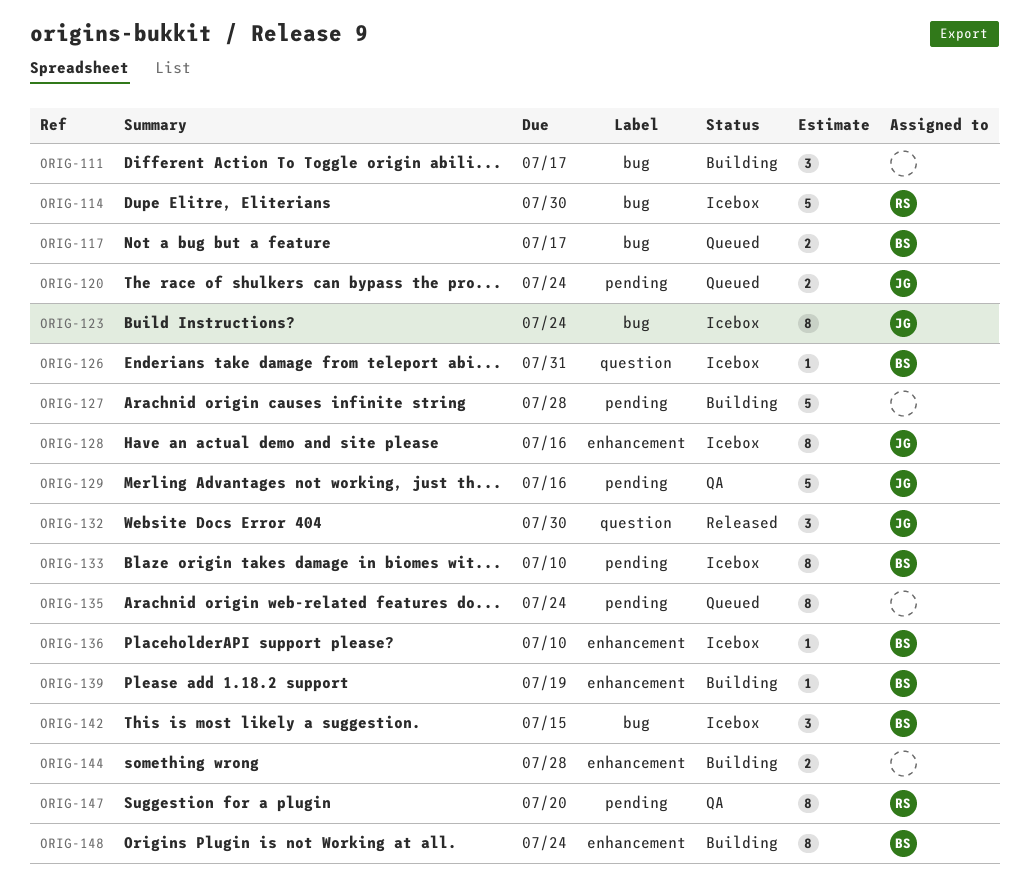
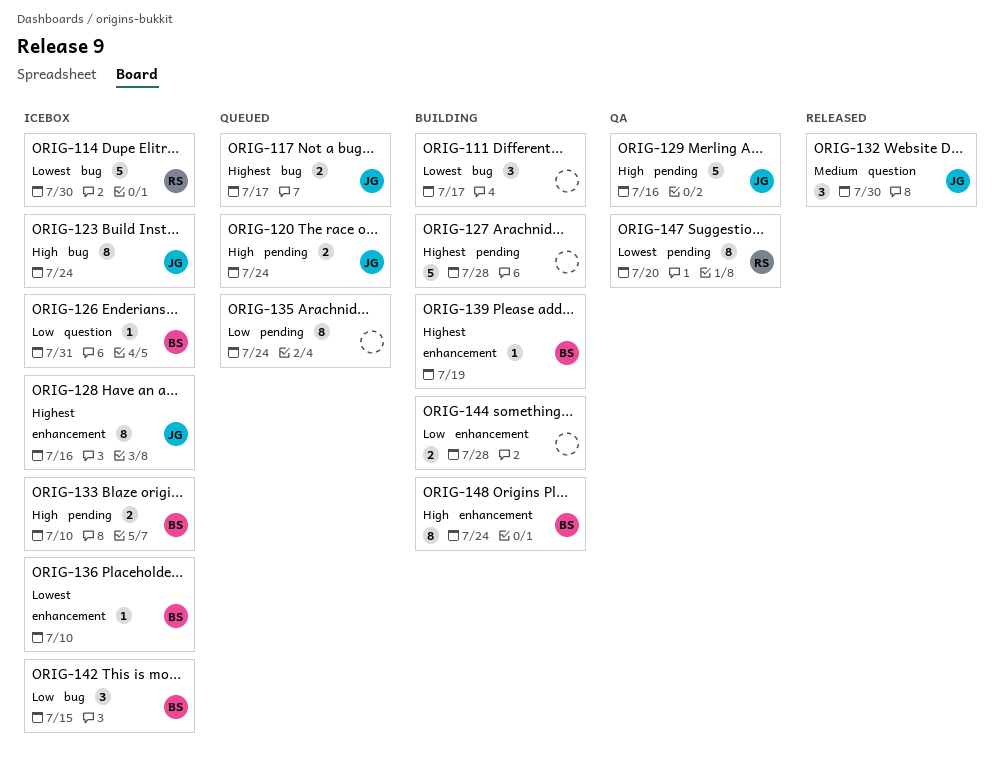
ORIG-117, owner: BS -> JG
ORIG-133, estimate: 8 -> 2

